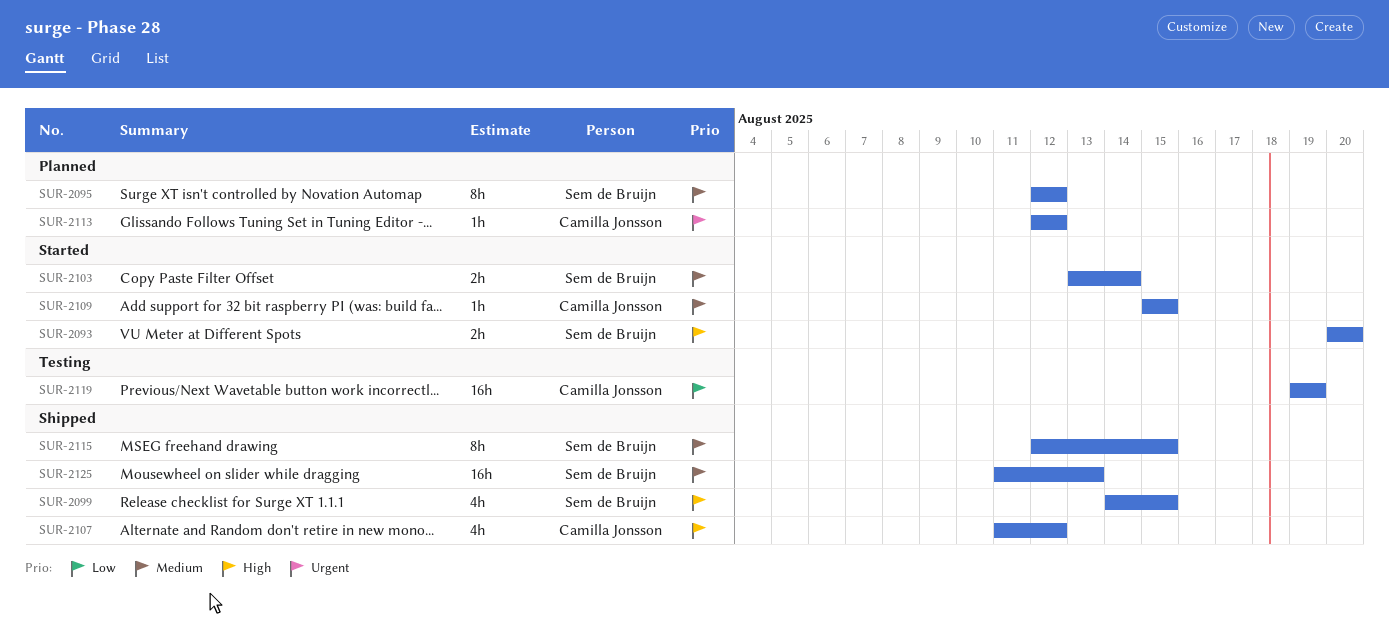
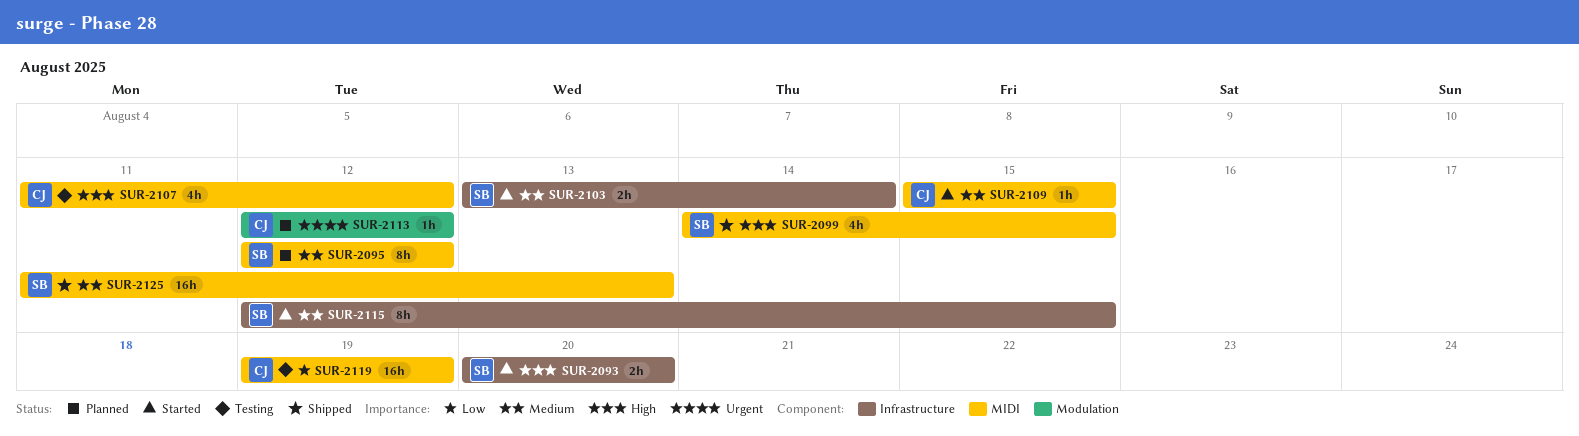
SUR-2107, status: Shipped -> Testing
SUR-2115, status: Shipped -> Started

